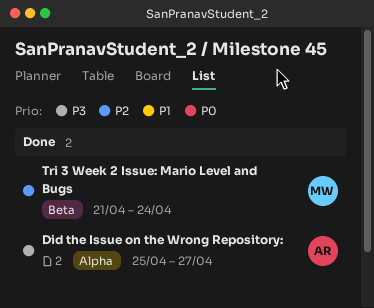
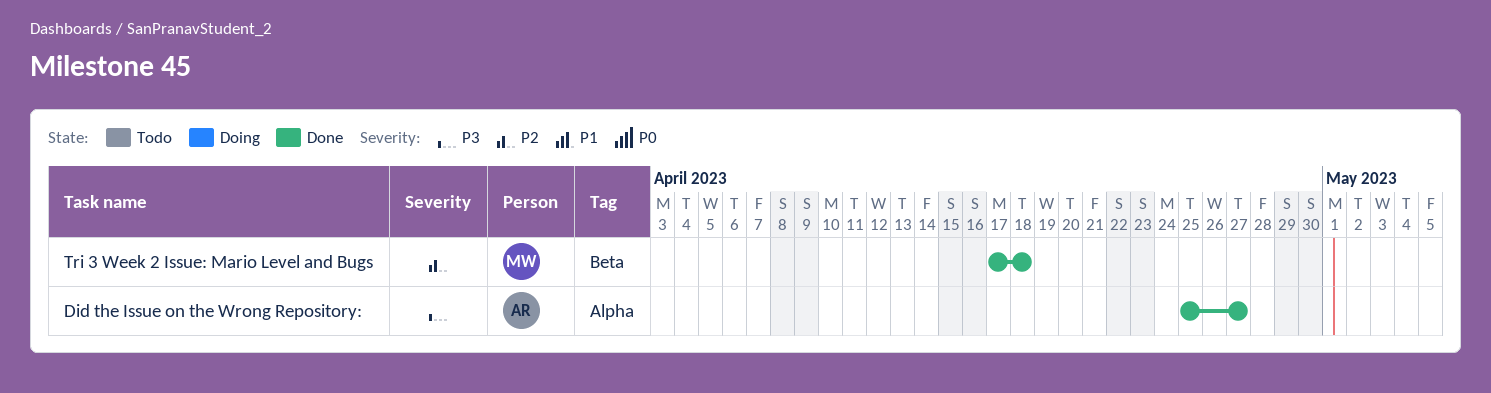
Tri 3 Week 2 Issue: Mario Level and Bugs, start: Apr 21 -> Apr 17
Tri 3 Week 2 Issue: Mario Level and Bugs, due: Apr 24 -> Apr 18

